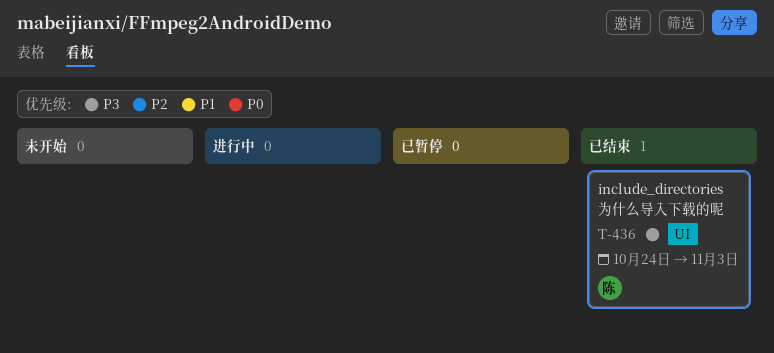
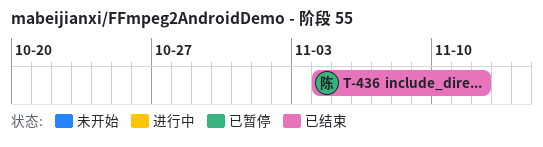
T-436, start: Oct 24 -> Nov 4
T-436, due: Nov 3 -> Nov 12

